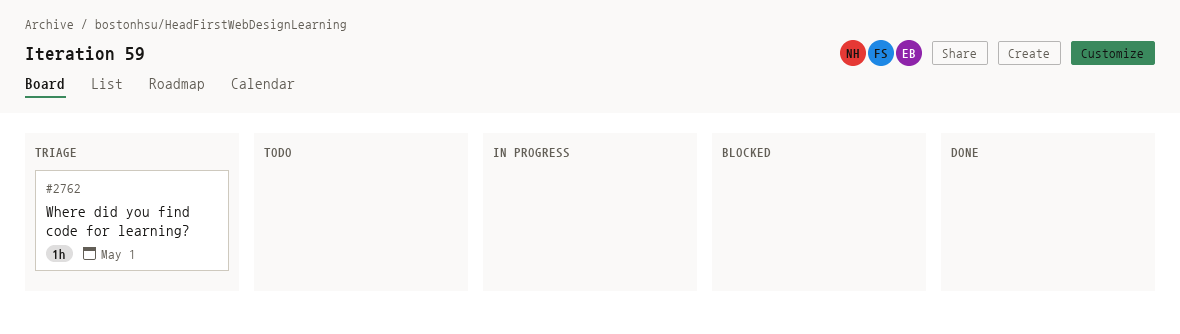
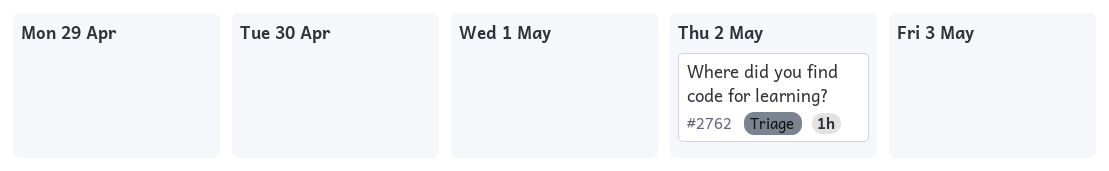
#2762, due: May 1 -> May 2

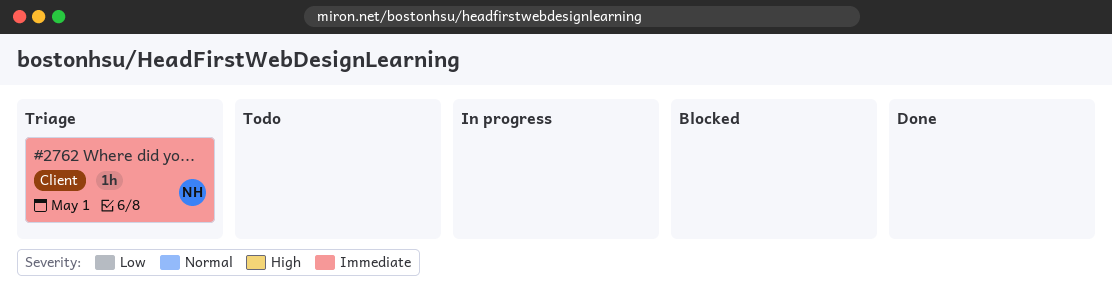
#2762, due: May 2 -> May 1

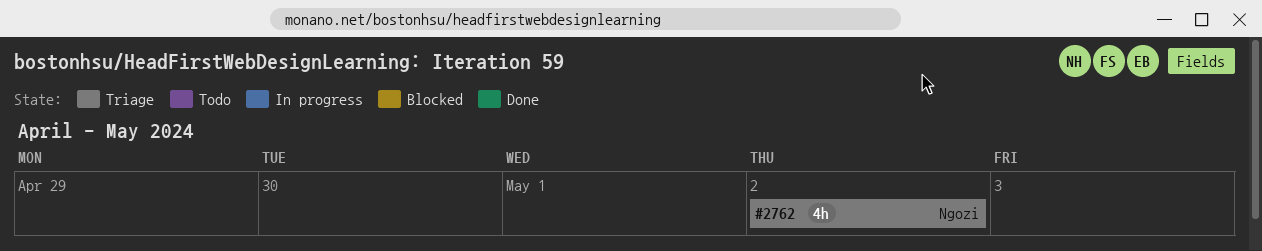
#2762, estimate: 1h -> 4h
#2762, due: May 1 -> May 2

